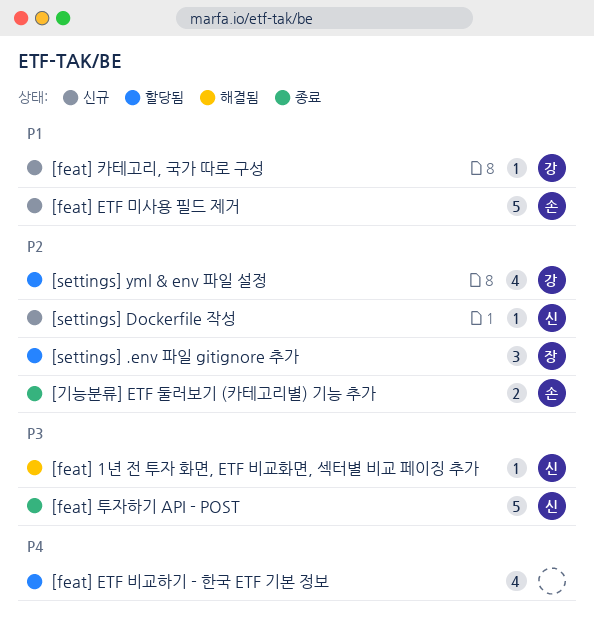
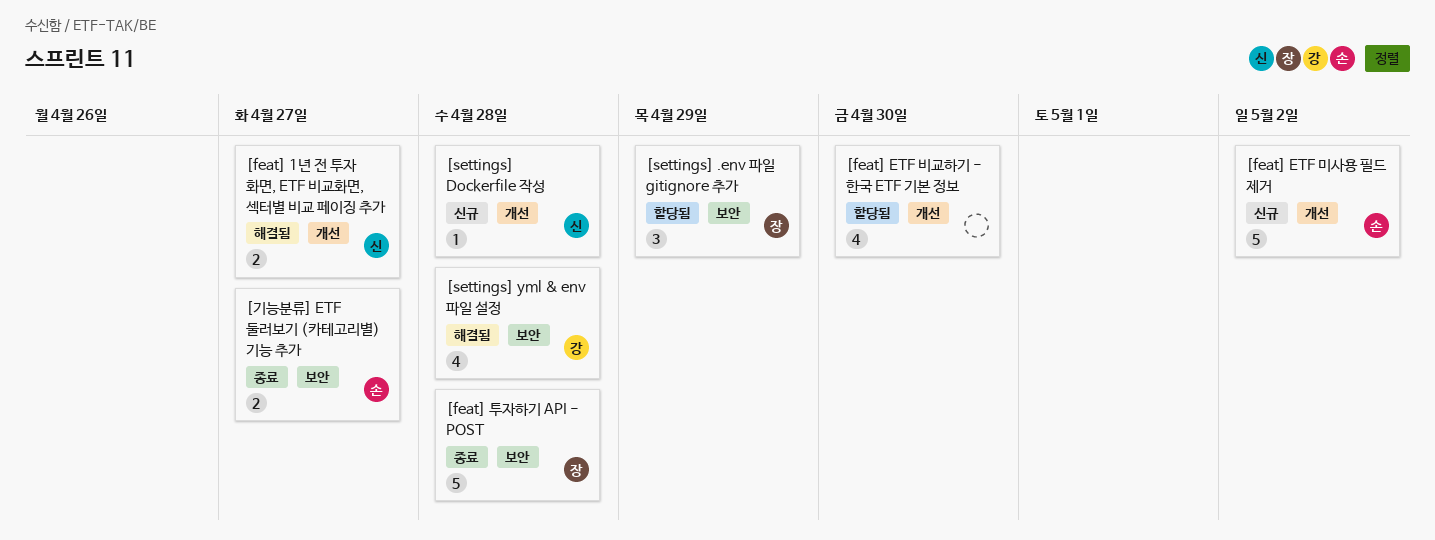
[feat] 1년 전 투자 화면, ETF 비교화면, 섹터별 비교 페이징 추가, estimate: 1 -> 2
[feat] 카테고리, 국가 따로 구성: present -> none
[feat] 투자하기 API - POST, owner: 신 -> 장
[settings] yml & env 파일 설정, status: 할당됨 -> 해결됨

